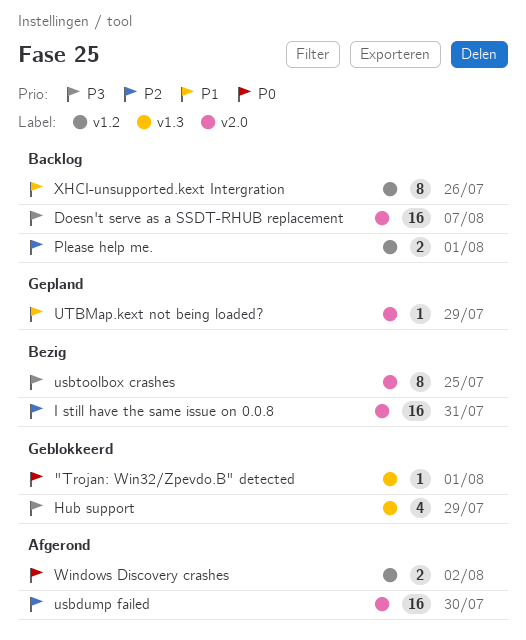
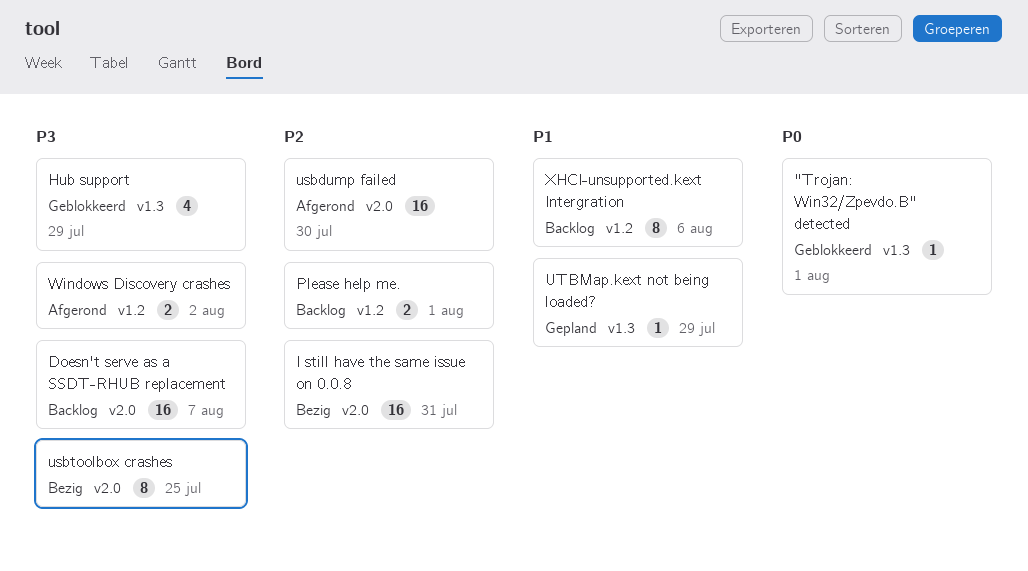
UTBMap.kext not being loaded?, label: v2.0 -> v1.3
Windows Discovery crashes, priority: P0 -> P3
XHCI-unsupported.kext Intergration, due: Jul 26 -> Aug 6

